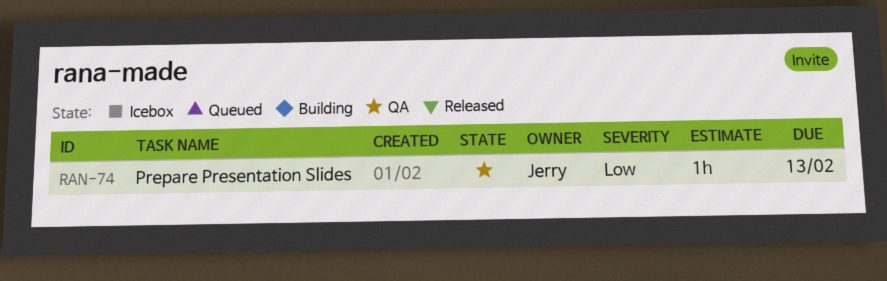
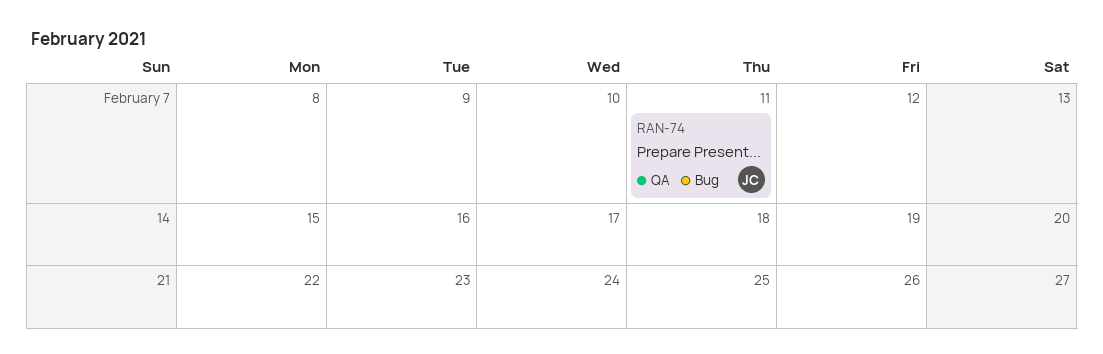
RAN-74, due: Feb 13 -> Feb 11

